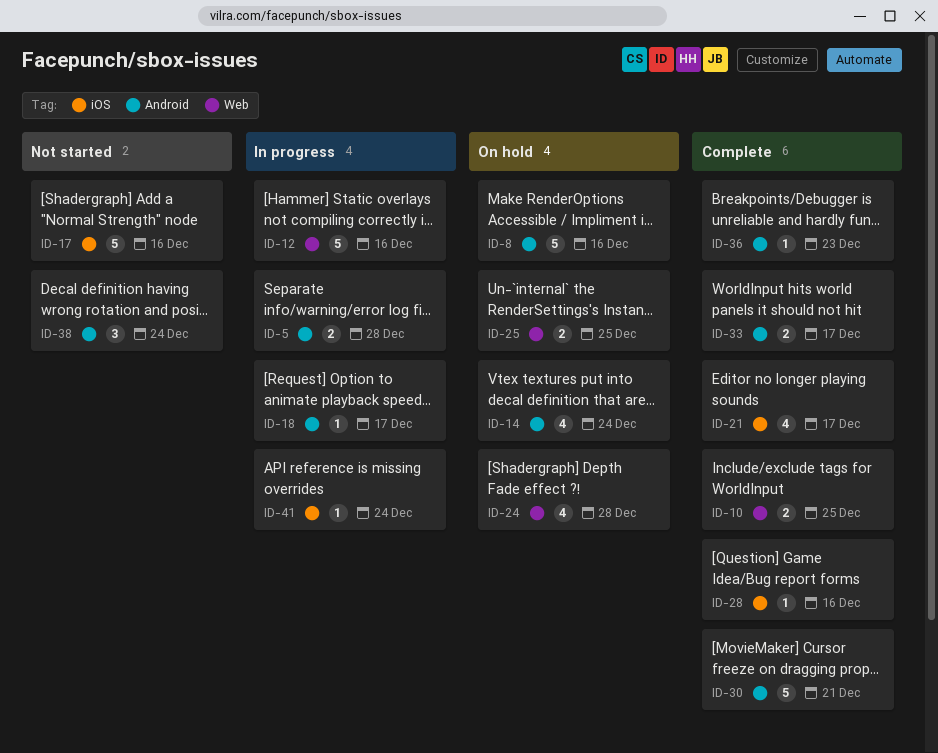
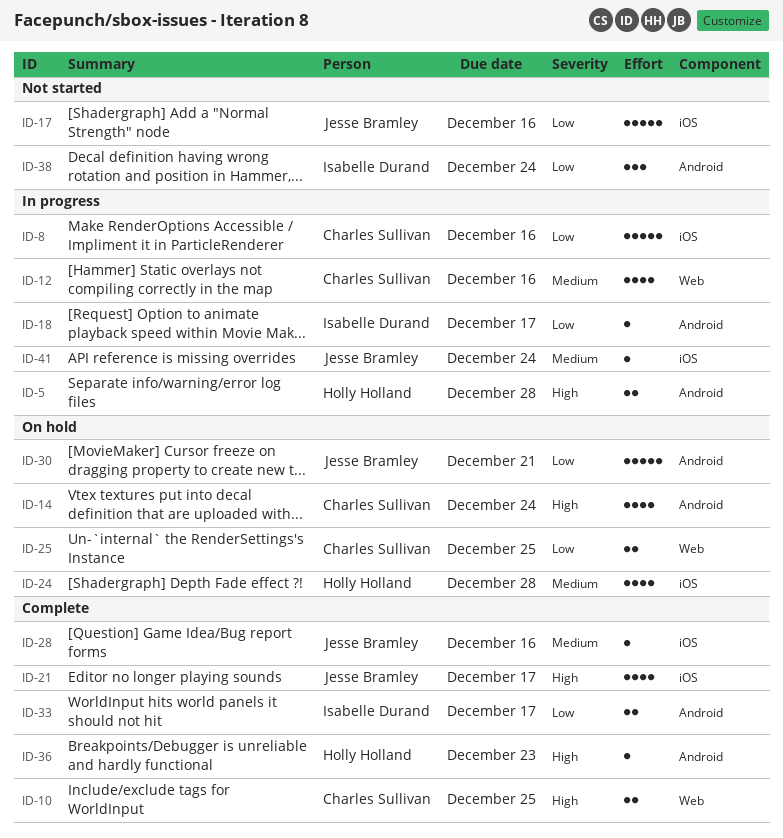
ID-8, status: On hold -> In progress
ID-8, label: Android -> iOS
ID-12, estimate: 5 -> 4
ID-24, label: Web -> iOS
ID-30, status: Complete -> On hold

